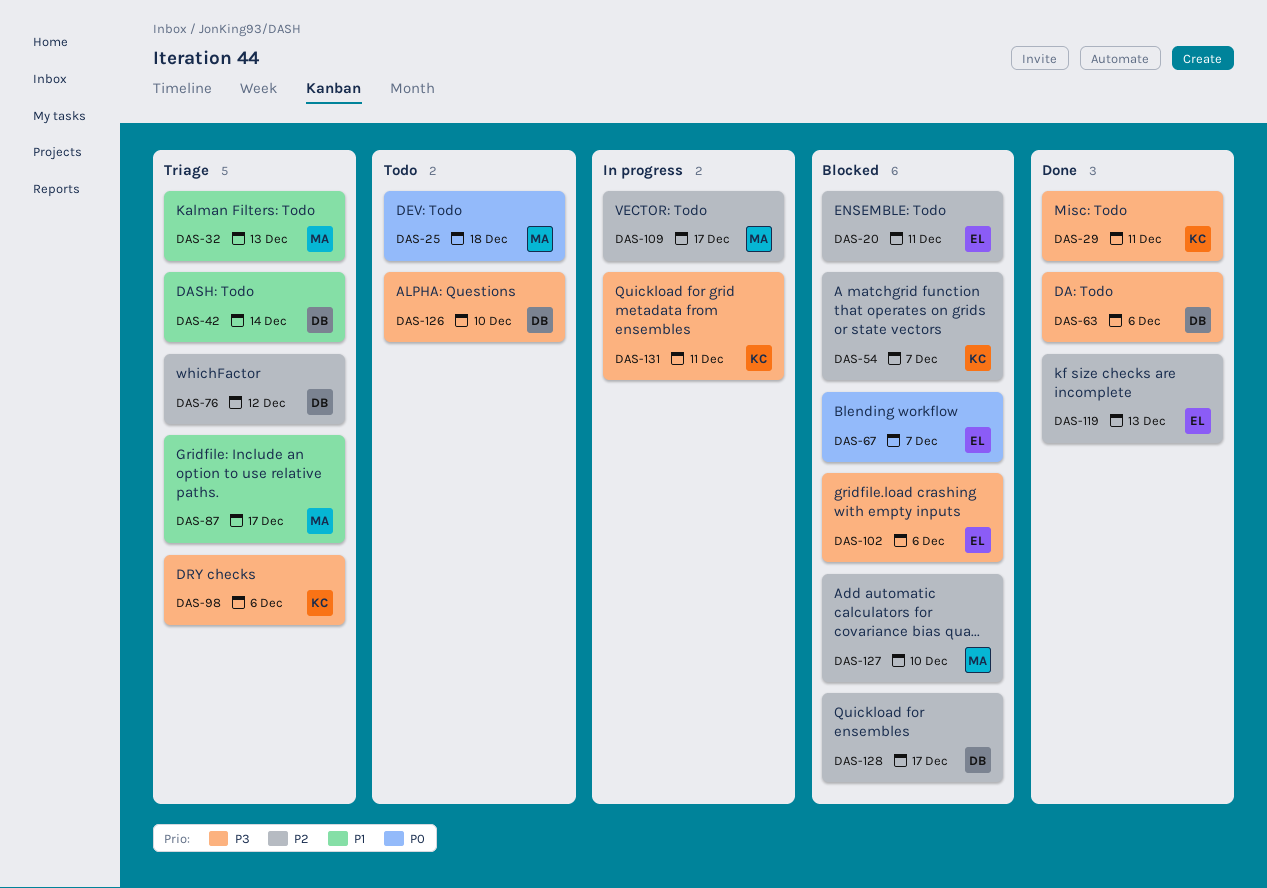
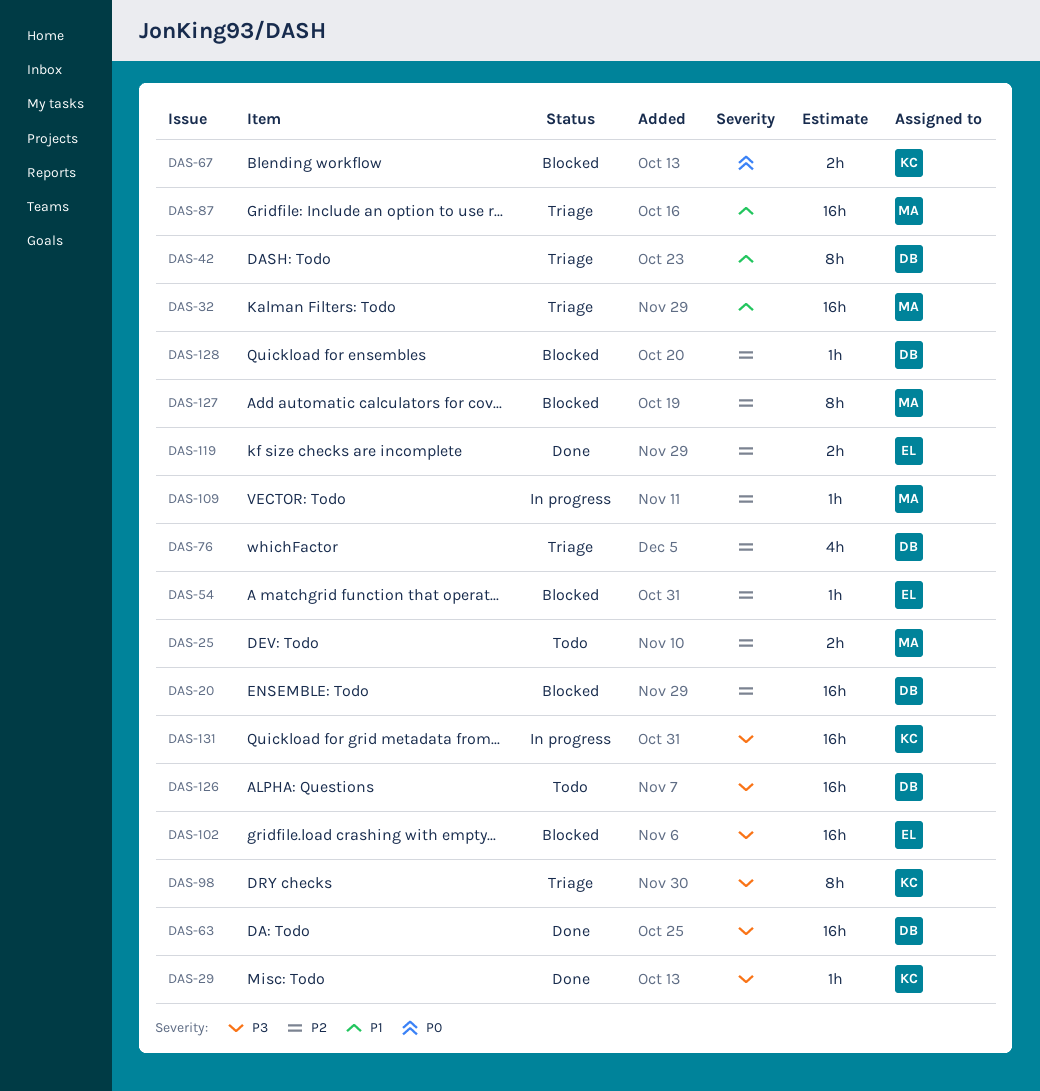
DAS-20, owner: EL -> DB
DAS-25, priority: P0 -> P2
DAS-54, owner: KC -> EL
DAS-67, owner: EL -> KC

